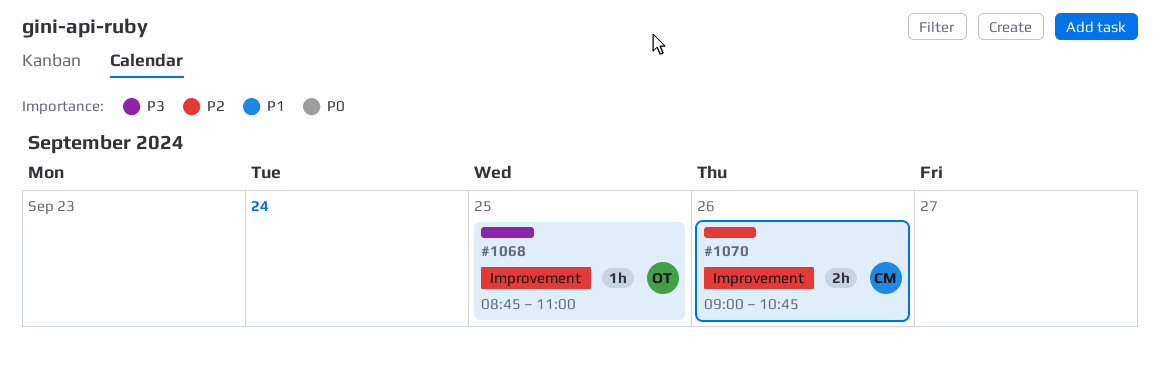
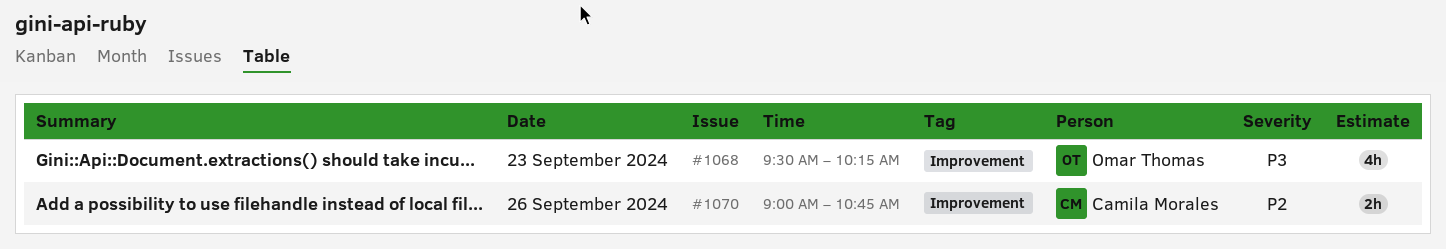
#1068, estimate: 1h -> 4h
#1068, day: Sep 25 -> Sep 23
#1068, begins: 08:45 -> 09:30
#1068, ends: 11:00 -> 10:15

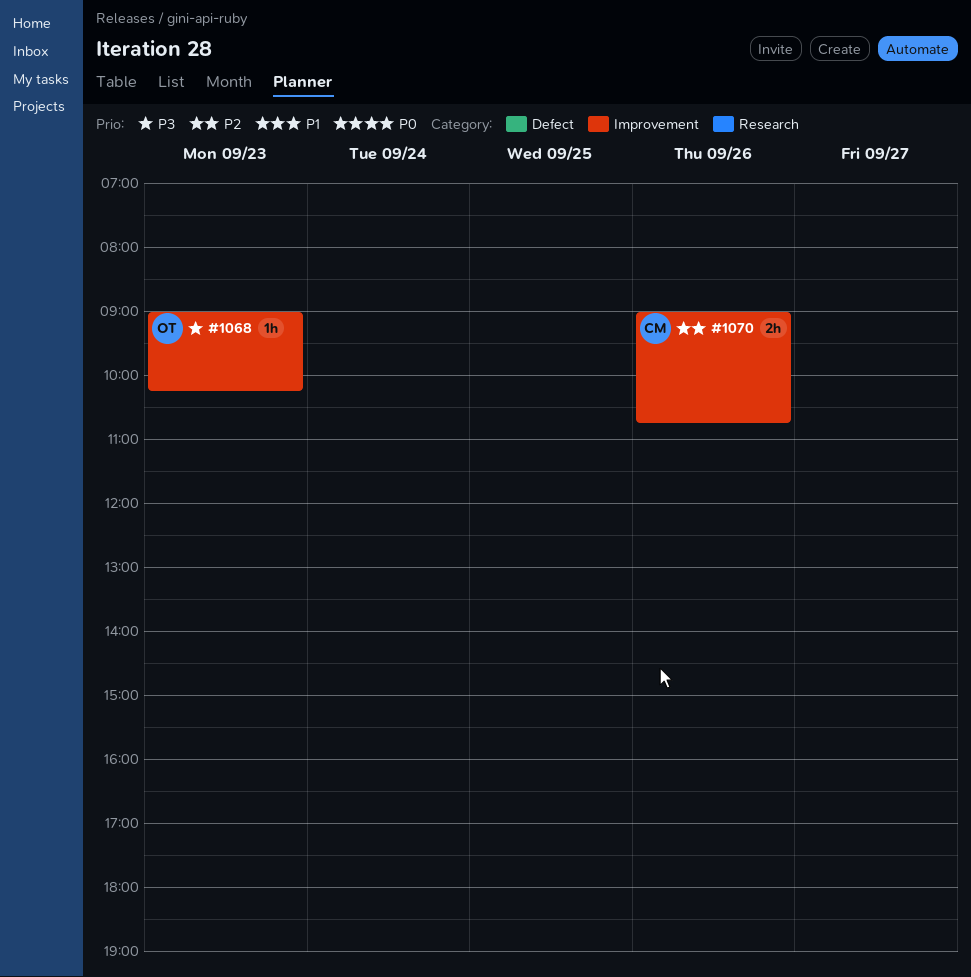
#1068, estimate: 4h -> 1h
#1068, begins: 09:30 -> 09:00

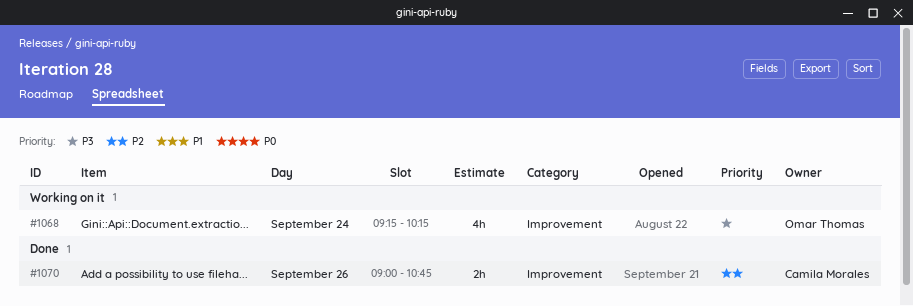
#1068, estimate: 1h -> 4h
#1068, day: Sep 23 -> Sep 24
#1068, begins: 09:00 -> 09:15

